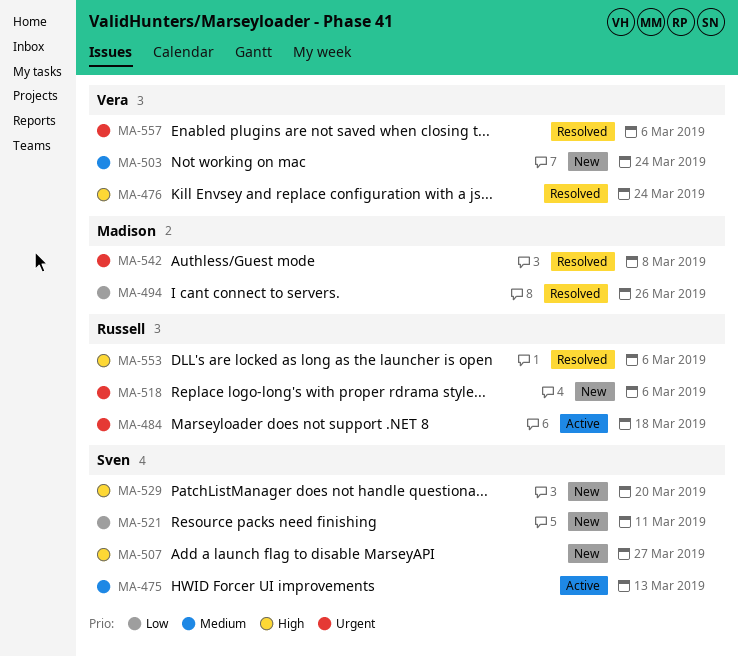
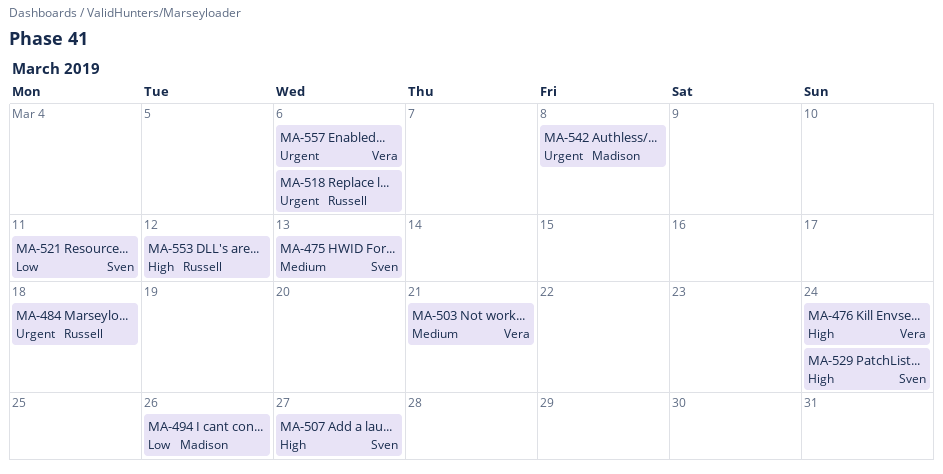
MA-503, due: Mar 24 -> Mar 21
MA-529, due: Mar 20 -> Mar 24
MA-553, due: Mar 6 -> Mar 12

